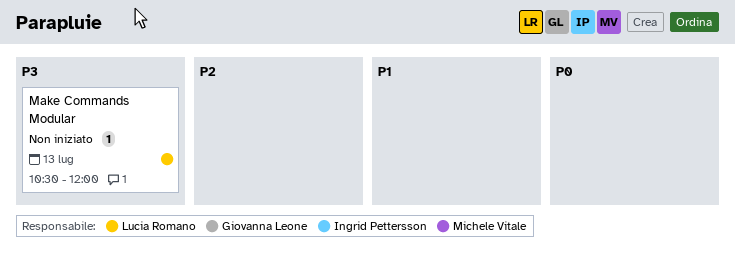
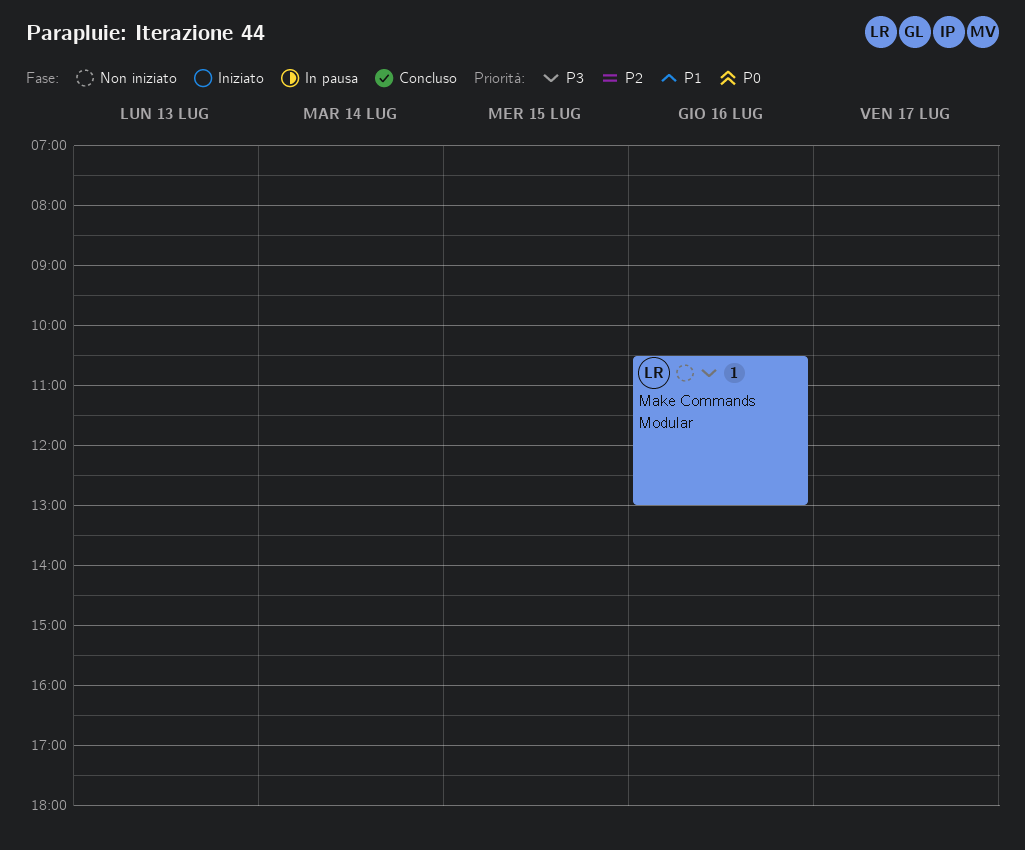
Make Commands Modular, day: Jul 13 -> Jul 16
Make Commands Modular, ends: 12:00 -> 13:00

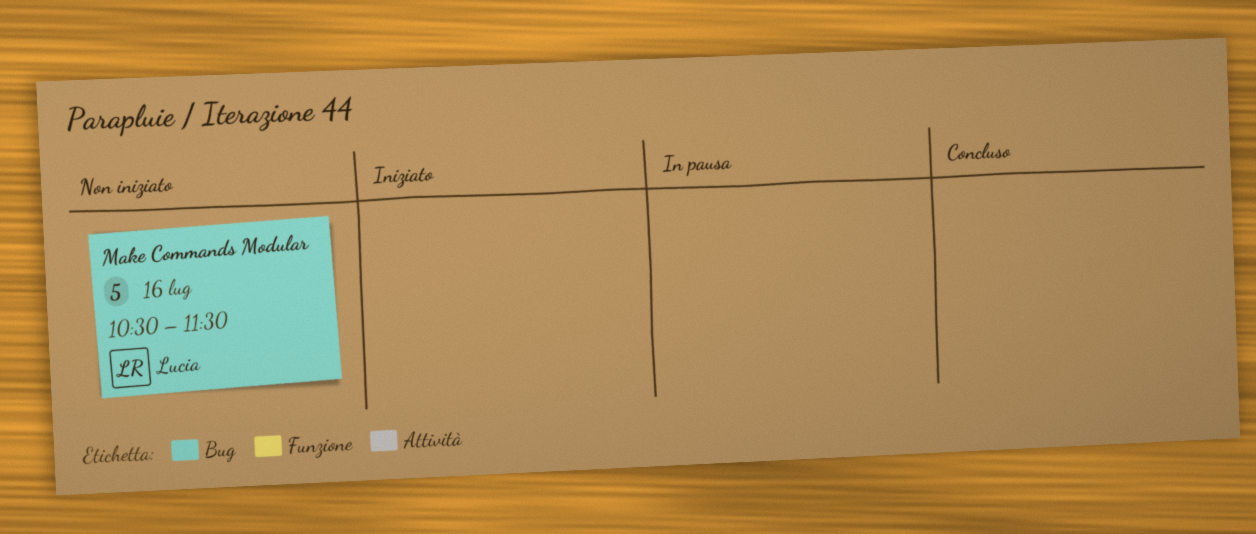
Make Commands Modular, estimate: 1 -> 5
Make Commands Modular, ends: 13:00 -> 11:30

